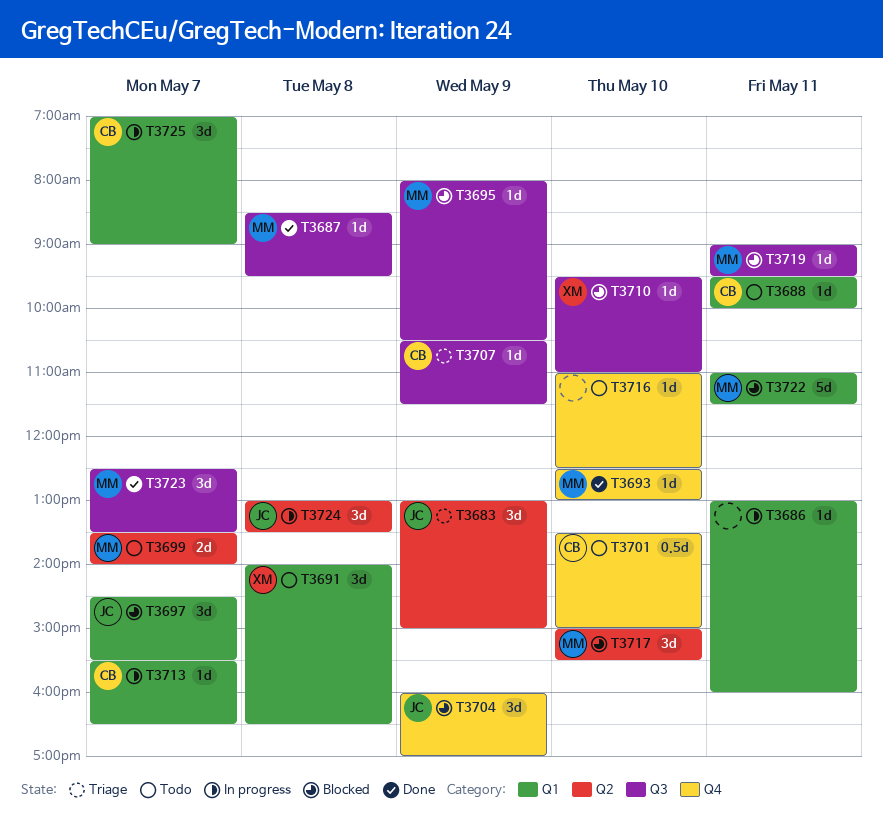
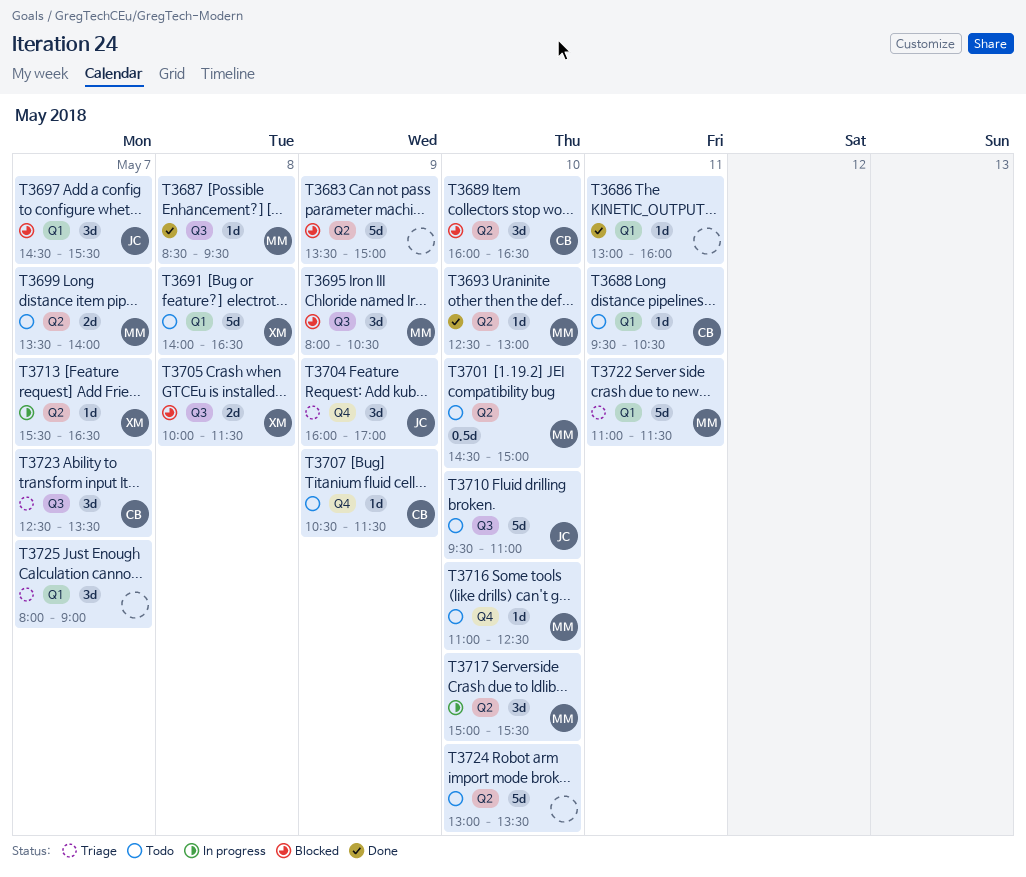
T3683, status: Triage -> Blocked
T3683, owner: JC -> none
T3683, estimate: 3d -> 5d
T3683, begins: 13:00 -> 13:30
T3686, status: In progress -> Done
T3688, ends: 10:00 -> 10:30
T3689: none -> present
T3691, estimate: 3d -> 5d
T3693, label: Q4 -> Q2
T3695, estimate: 1d -> 3d
T3701, owner: CB -> MM
T3701, label: Q4 -> Q2
T3701, begins: 13:30 -> 14:30
T3704, status: Blocked -> Triage
T3705: none -> present
T3707, status: Triage -> Todo
T3707, label: Q3 -> Q4
T3710, status: Blocked -> Todo
T3710, owner: XM -> JC
T3710, estimate: 1d -> 5d
T3713, owner: CB -> XM
T3713, label: Q1 -> Q2
T3716, owner: none -> MM
T3717, status: Blocked -> In progress
T3719: present -> none
T3722, status: Blocked -> Triage
T3723, status: Done -> Triage
T3723, owner: MM -> CB
T3724, status: In progress -> Todo
T3724, owner: JC -> none
T3724, estimate: 3d -> 5d
T3724, day: May 8 -> May 10
T3725, status: In progress -> Triage
T3725, owner: CB -> none
T3725, begins: 07:00 -> 08:00

